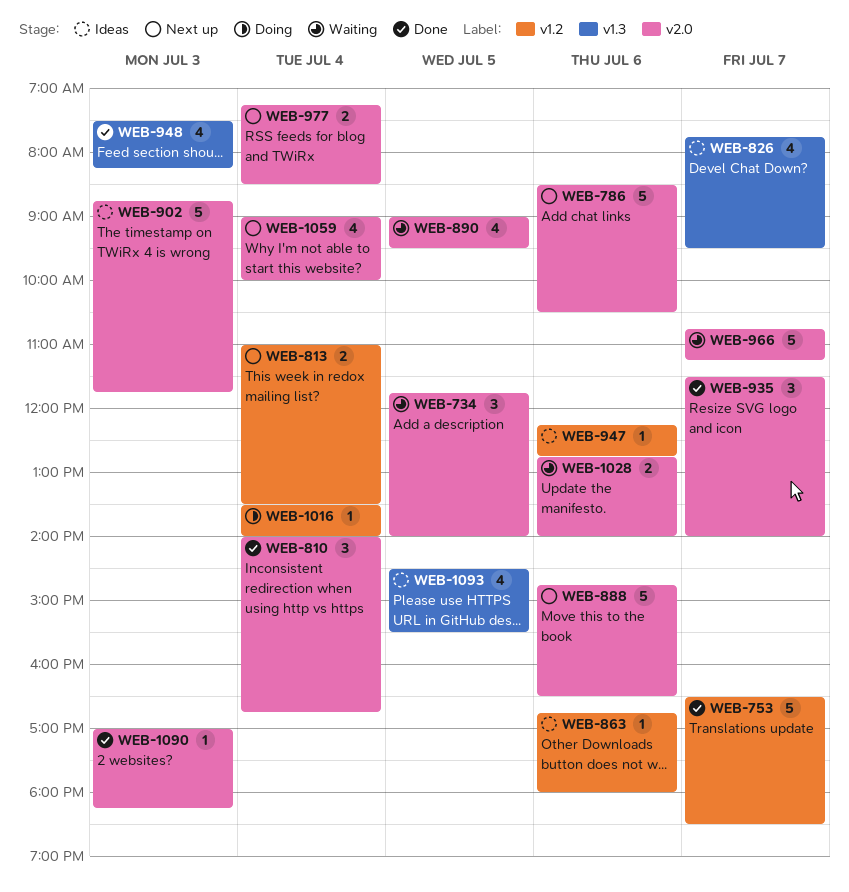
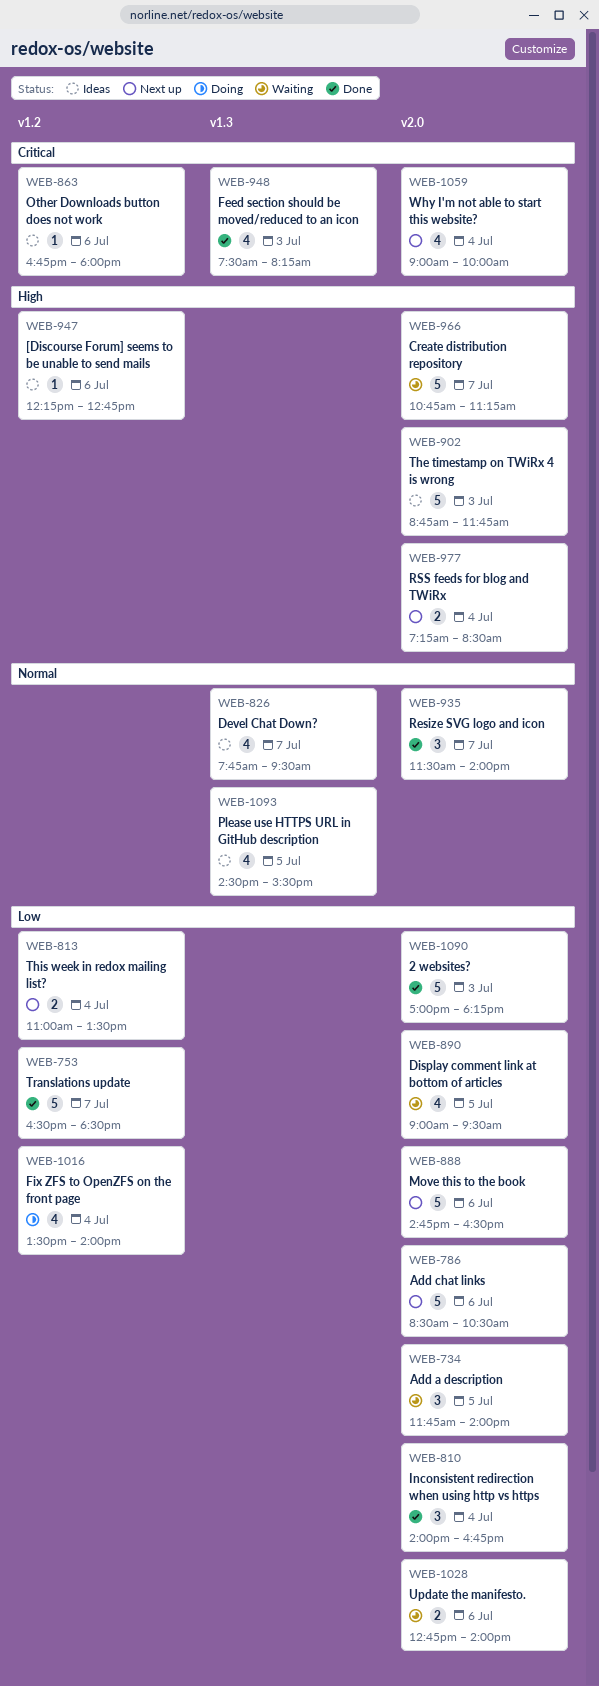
WEB-1016, estimate: 1 -> 4
WEB-1090, estimate: 1 -> 5

